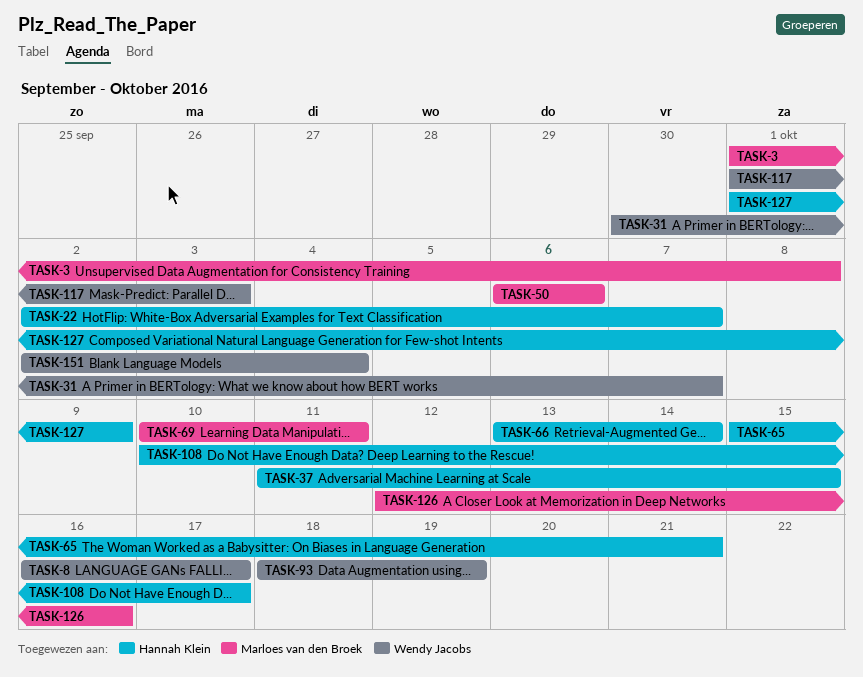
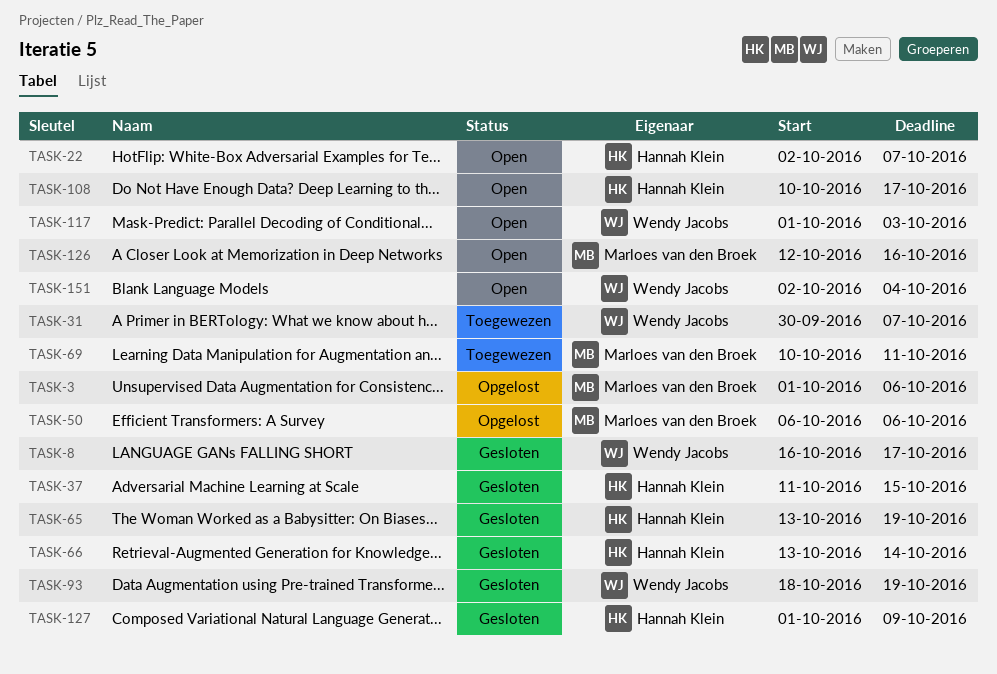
TASK-3, due: Oct 8 -> Oct 6
TASK-65, start: Oct 15 -> Oct 13
TASK-65, due: Oct 21 -> Oct 19

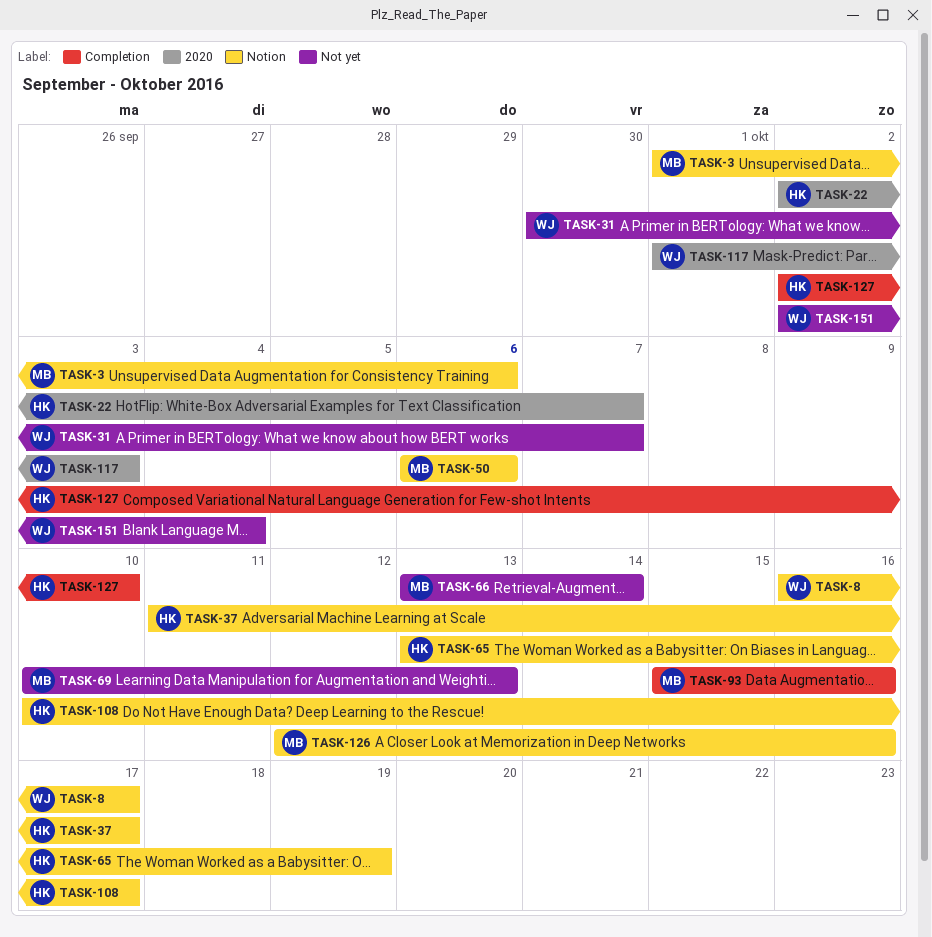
TASK-37, due: Oct 15 -> Oct 17
TASK-66, owner: Hannah Klein -> Marloes van den Broek
TASK-69, due: Oct 11 -> Oct 13
TASK-93, owner: Wendy Jacobs -> Marloes van den Broek
TASK-93, start: Oct 18 -> Oct 15
TASK-93, due: Oct 19 -> Oct 16
TASK-127, start: Oct 1 -> Oct 2
TASK-127, due: Oct 9 -> Oct 10

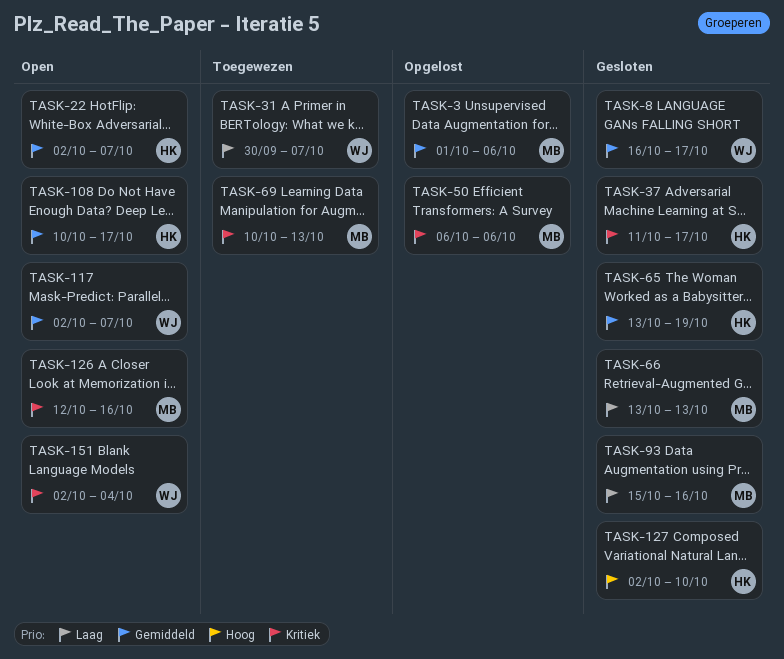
TASK-66, due: Oct 14 -> Oct 13
TASK-117, start: Oct 1 -> Oct 2
TASK-117, due: Oct 3 -> Oct 7

